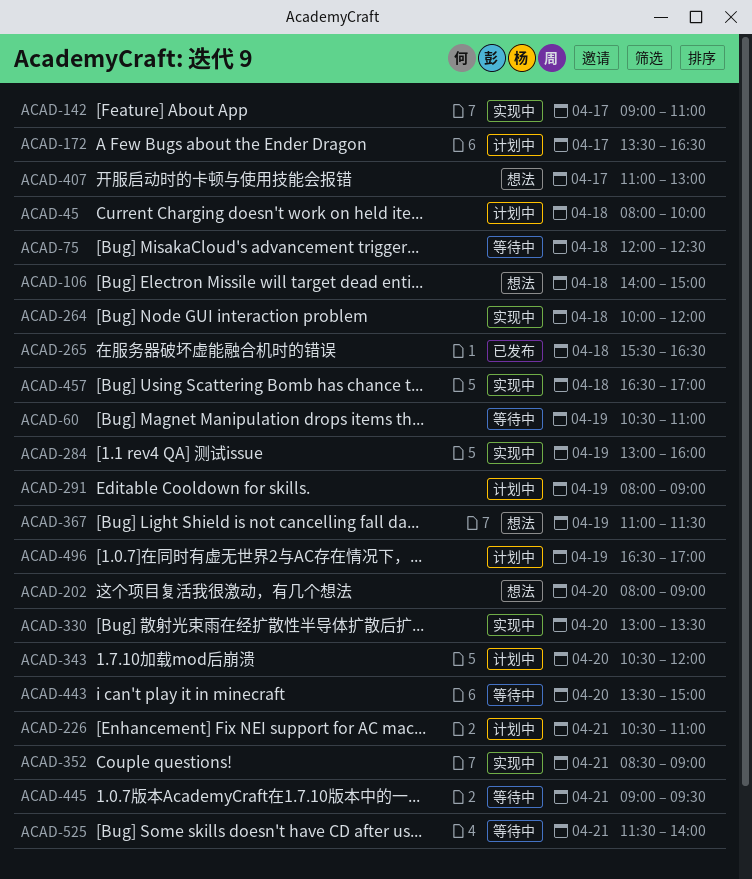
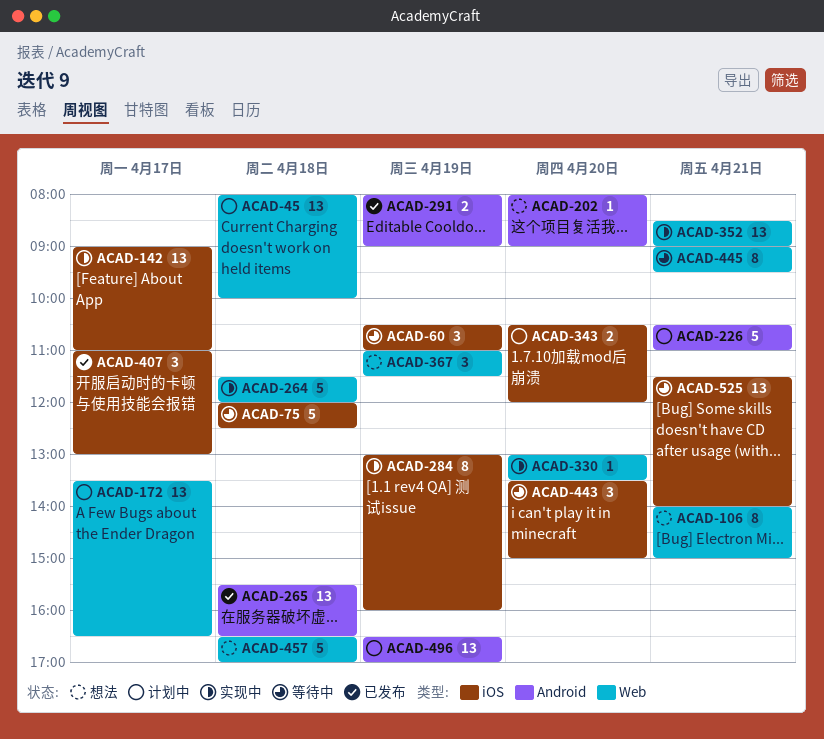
ACAD-106, day: Apr 18 -> Apr 21
ACAD-264, begins: 10:00 -> 11:30
ACAD-291, status: 计划中 -> 已发布
ACAD-407, status: 想法 -> 已发布
ACAD-457, status: 实现中 -> 想法

